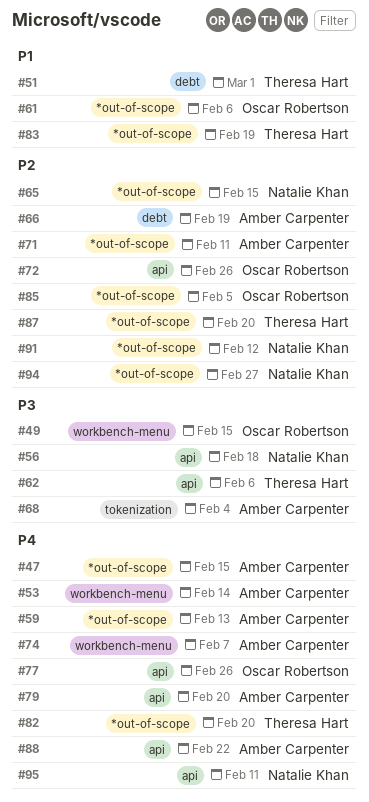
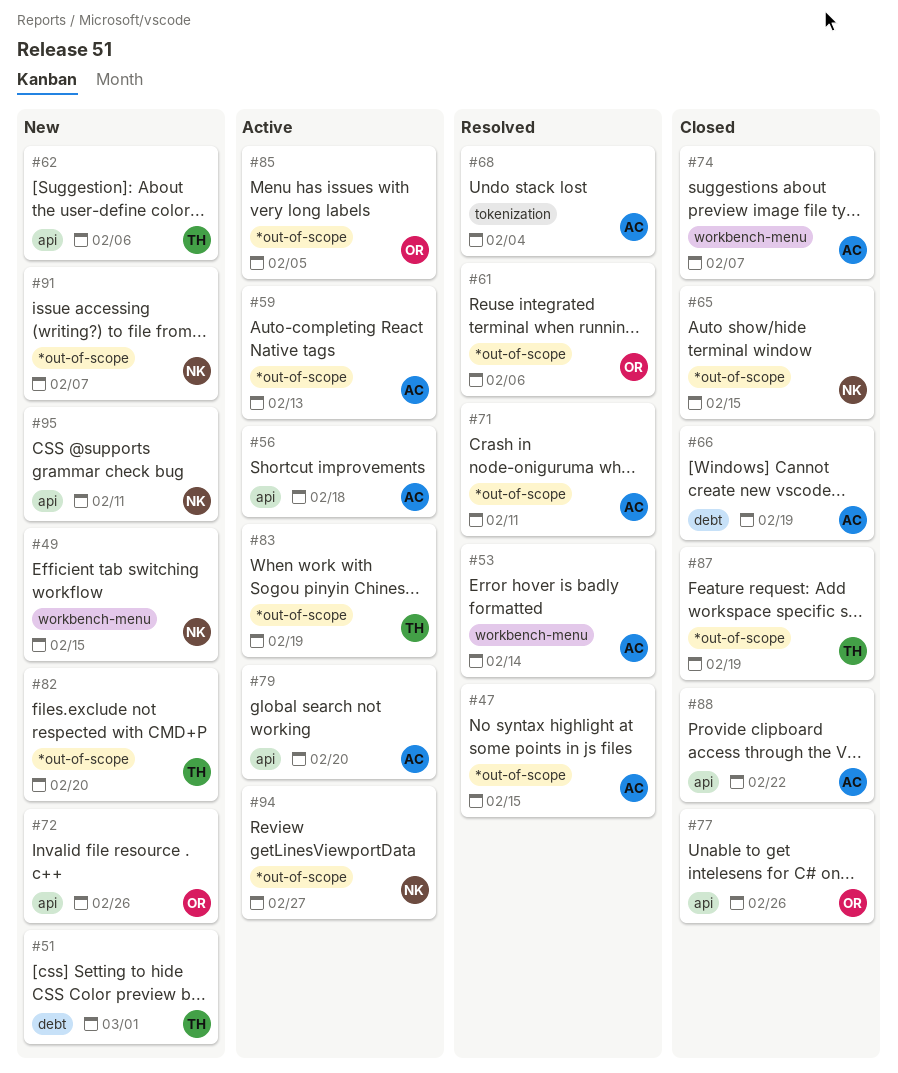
#49, owner: Oscar Robertson -> Natalie Khan
#56, owner: Natalie Khan -> Amber Carpenter
#87, due: Feb 20 -> Feb 19
#91, due: Feb 12 -> Feb 7

